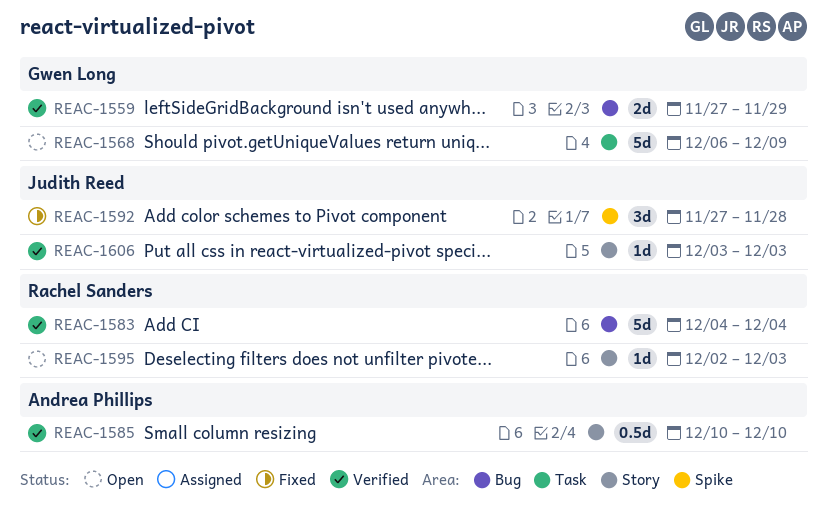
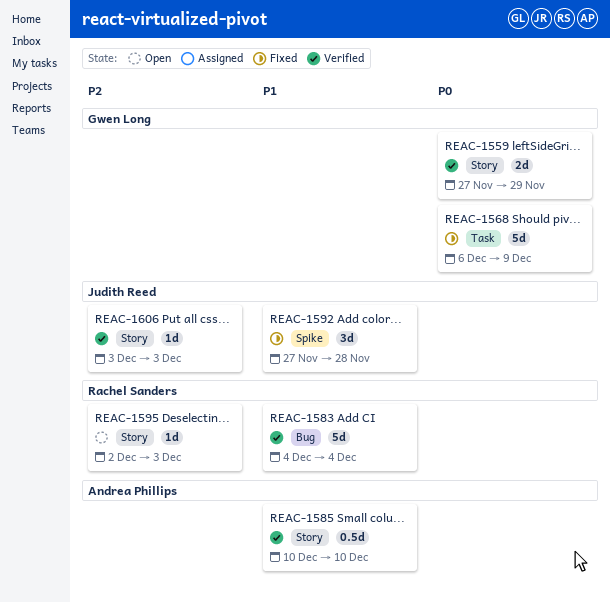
REAC-1559, label: Bug -> Story
REAC-1568, status: Open -> Fixed

